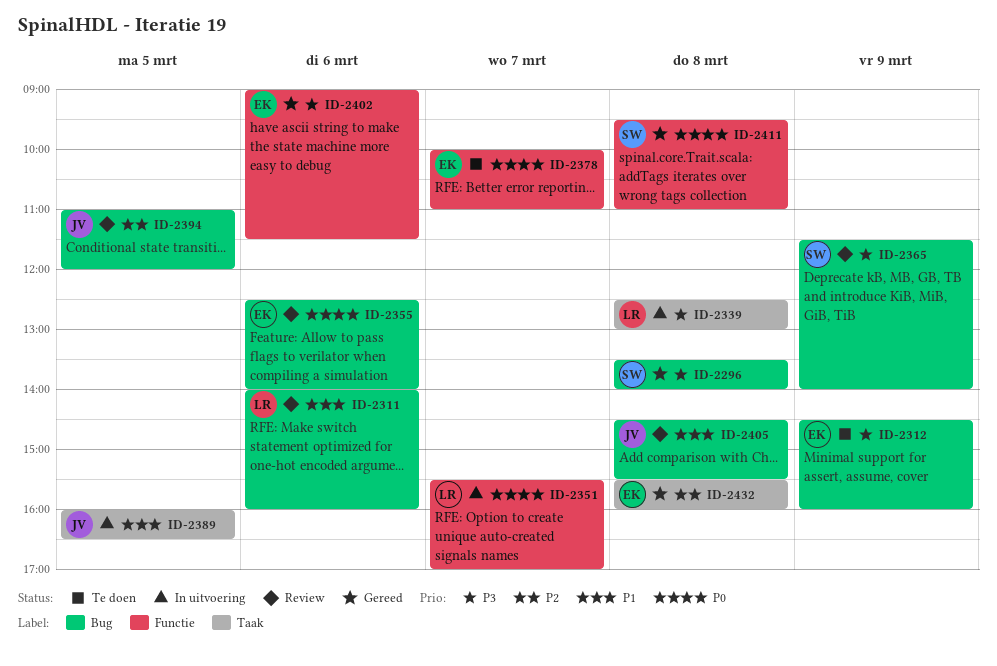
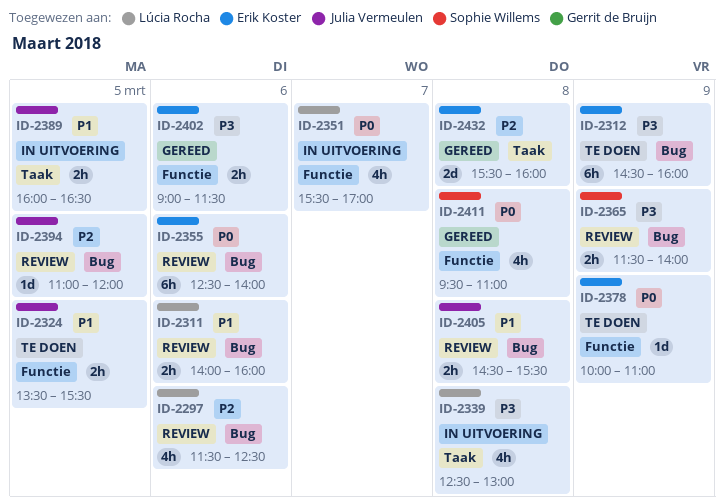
ID-2296: present -> none
ID-2297: none -> present
ID-2324: none -> present
ID-2378, day: Mar 7 -> Mar 9

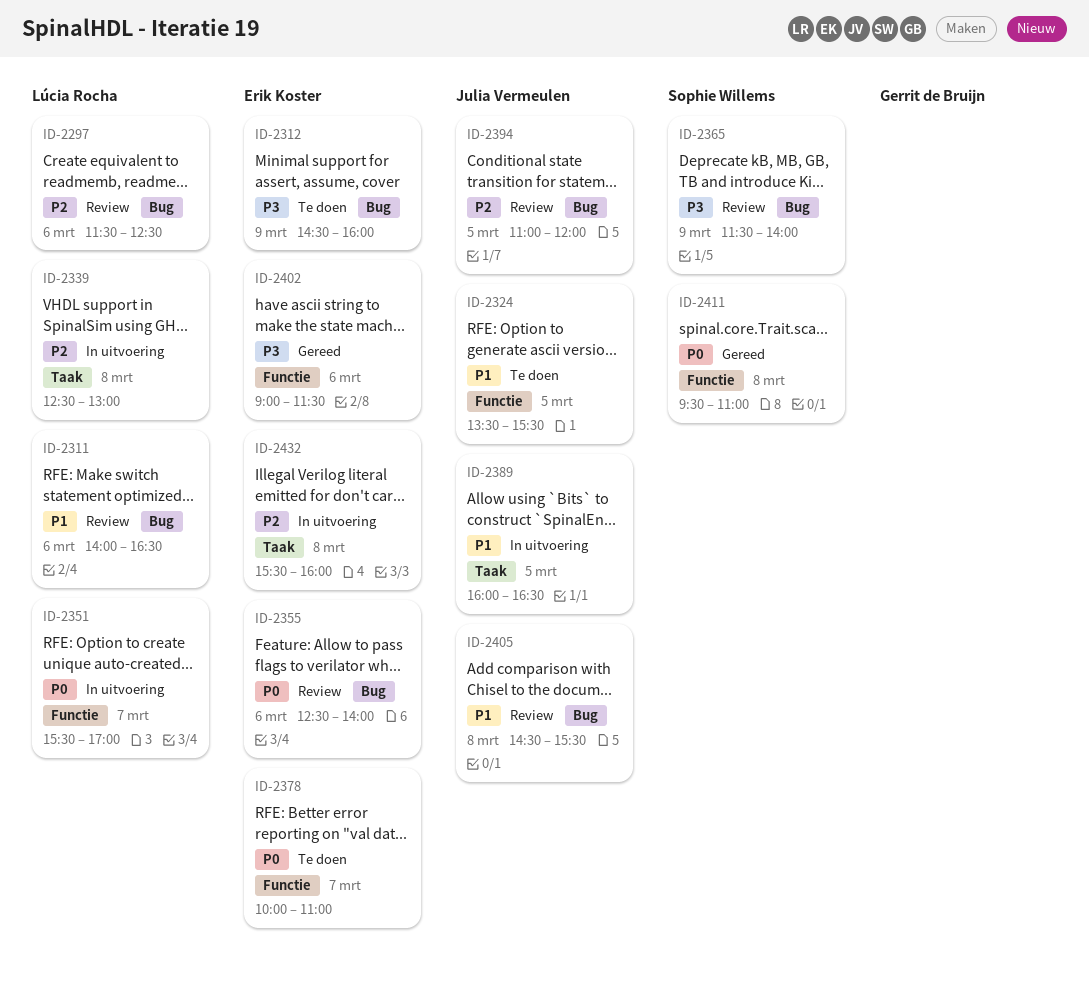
ID-2311, ends: 16:00 -> 16:30
ID-2339, priority: P3 -> P2
ID-2378, day: Mar 9 -> Mar 7
ID-2432, status: Gereed -> In uitvoering

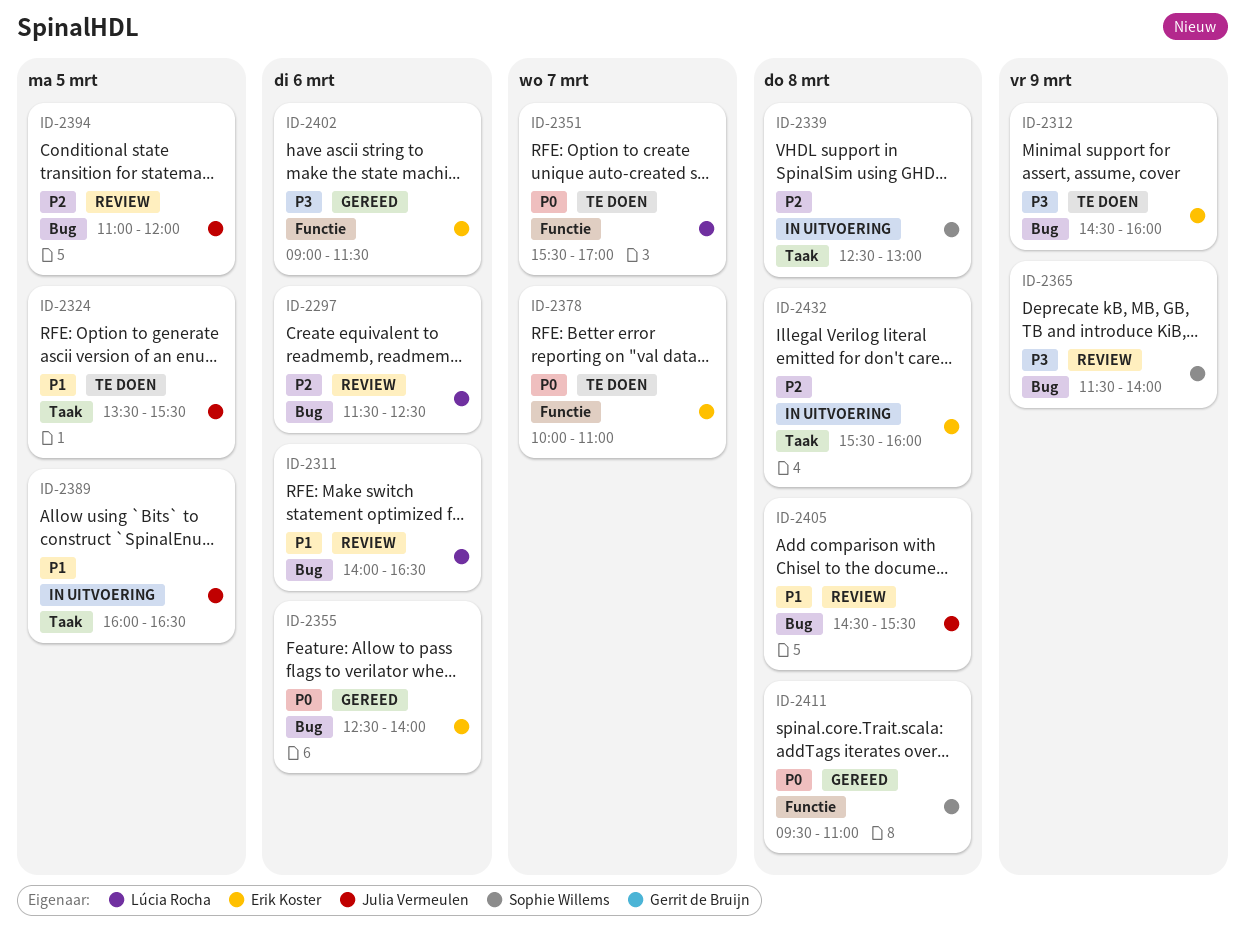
ID-2324, label: Functie -> Taak
ID-2339, owner: Lúcia Rocha -> Sophie Willems
ID-2351, status: In uitvoering -> Te doen
ID-2355, status: Review -> Gereed

